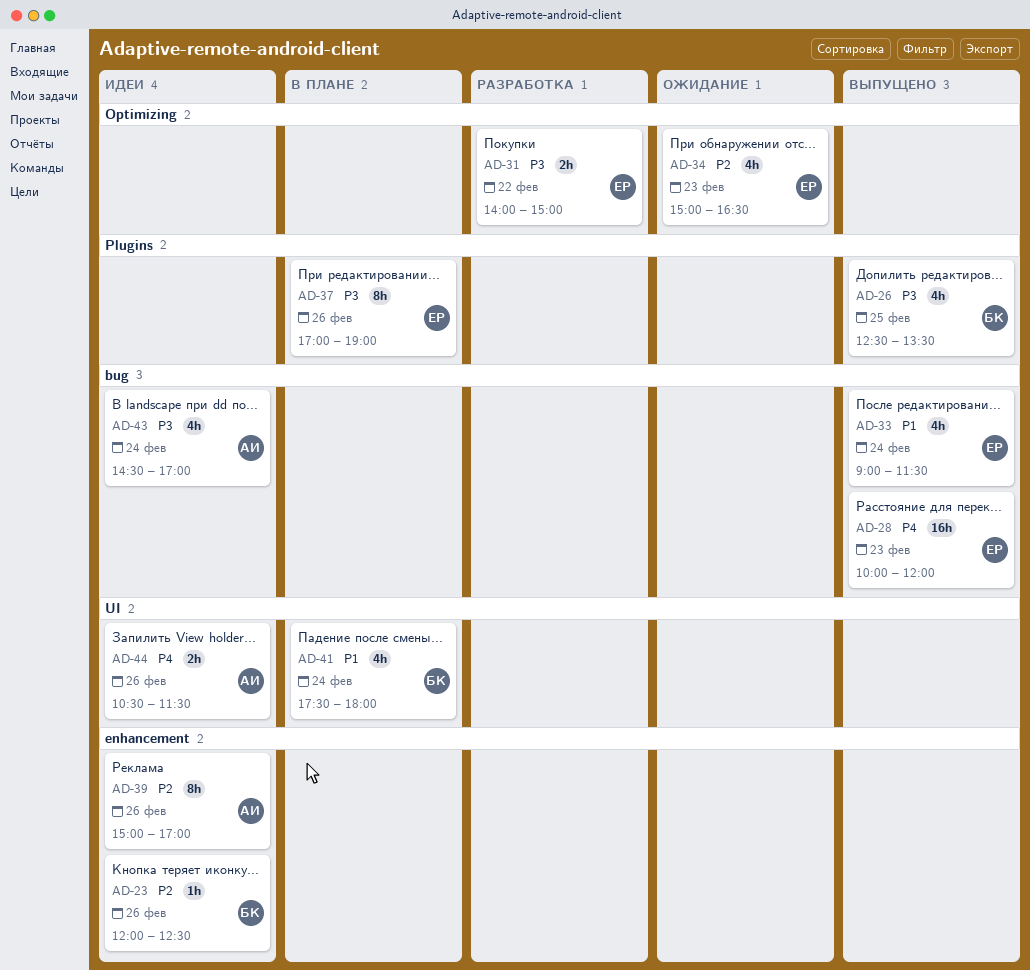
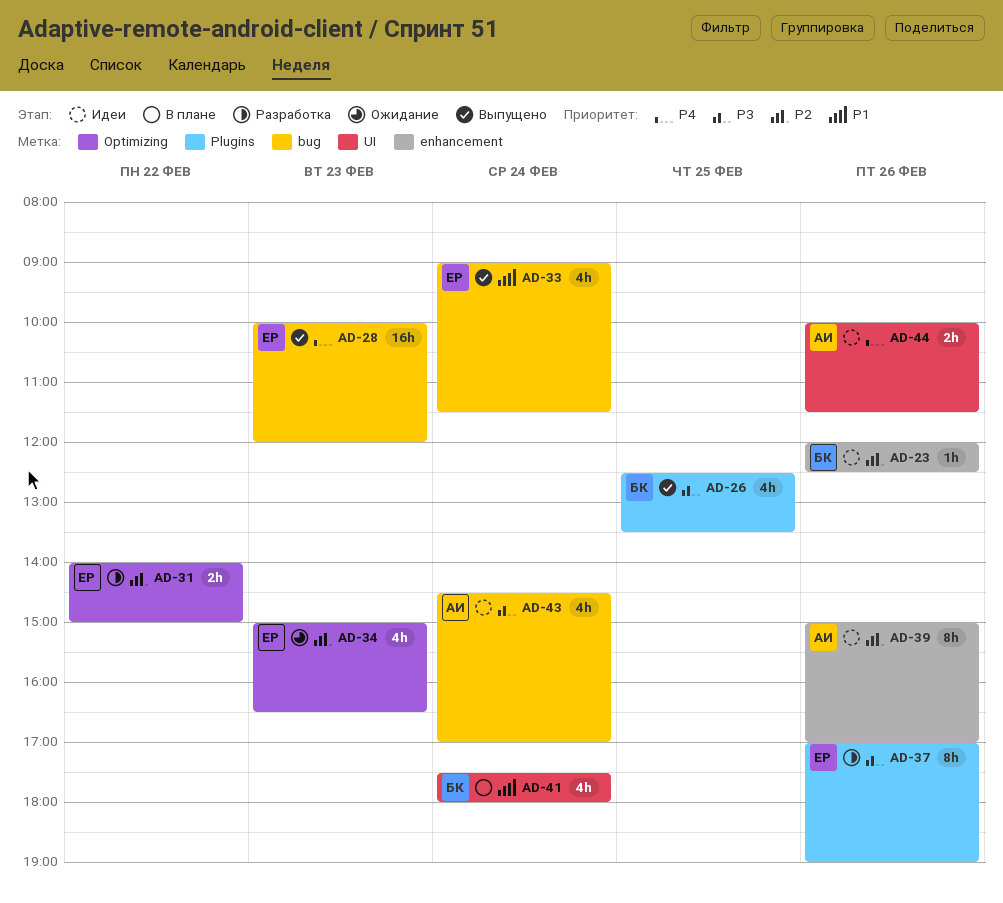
AD-31, priority: P3 -> P2
AD-37, status: В плане -> Разработка
AD-44, begins: 10:30 -> 10:00

